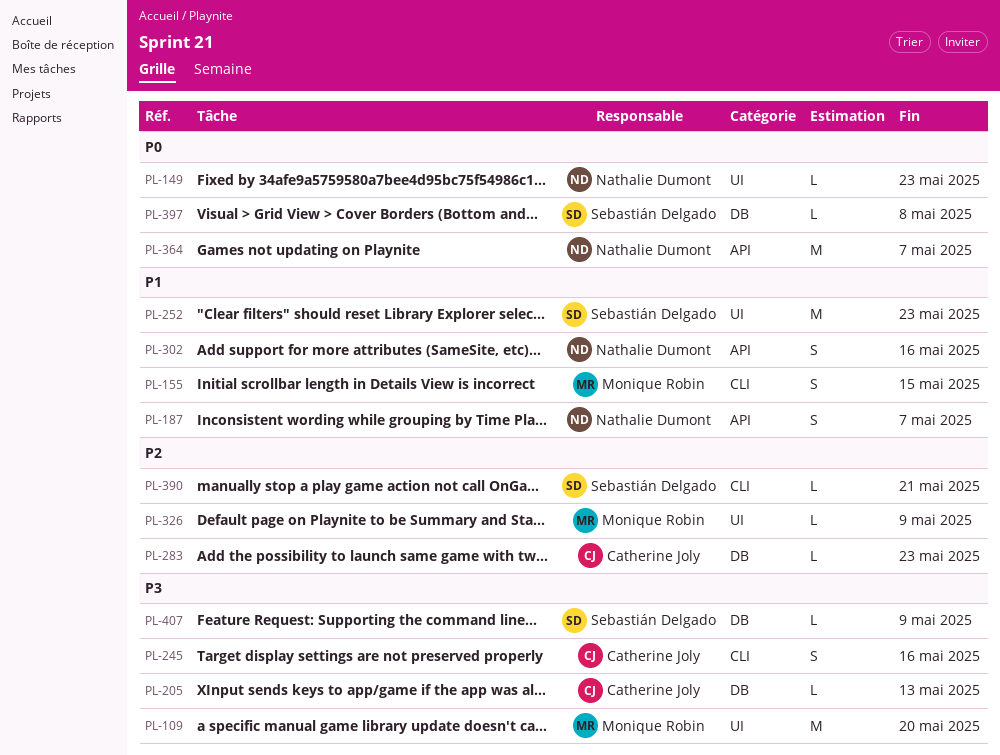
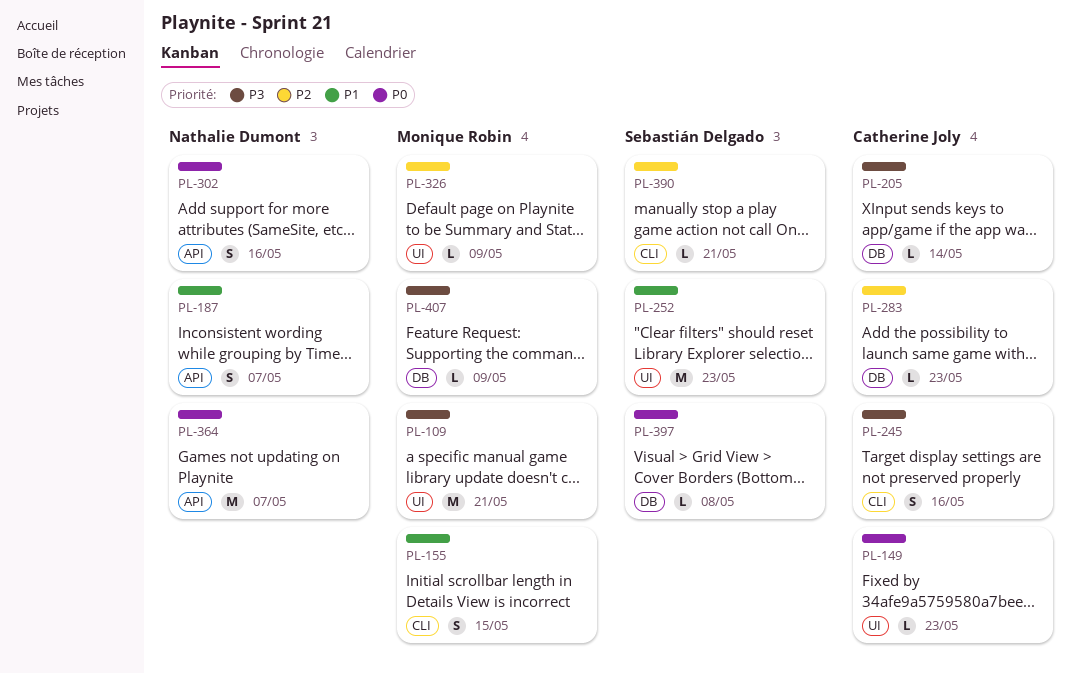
PL-109, due: May 20 -> May 21
PL-149, owner: Nathalie Dumont -> Catherine Joly
PL-205, due: May 13 -> May 14
PL-302, priority: P1 -> P0
PL-407, owner: Sebastián Delgado -> Monique Robin

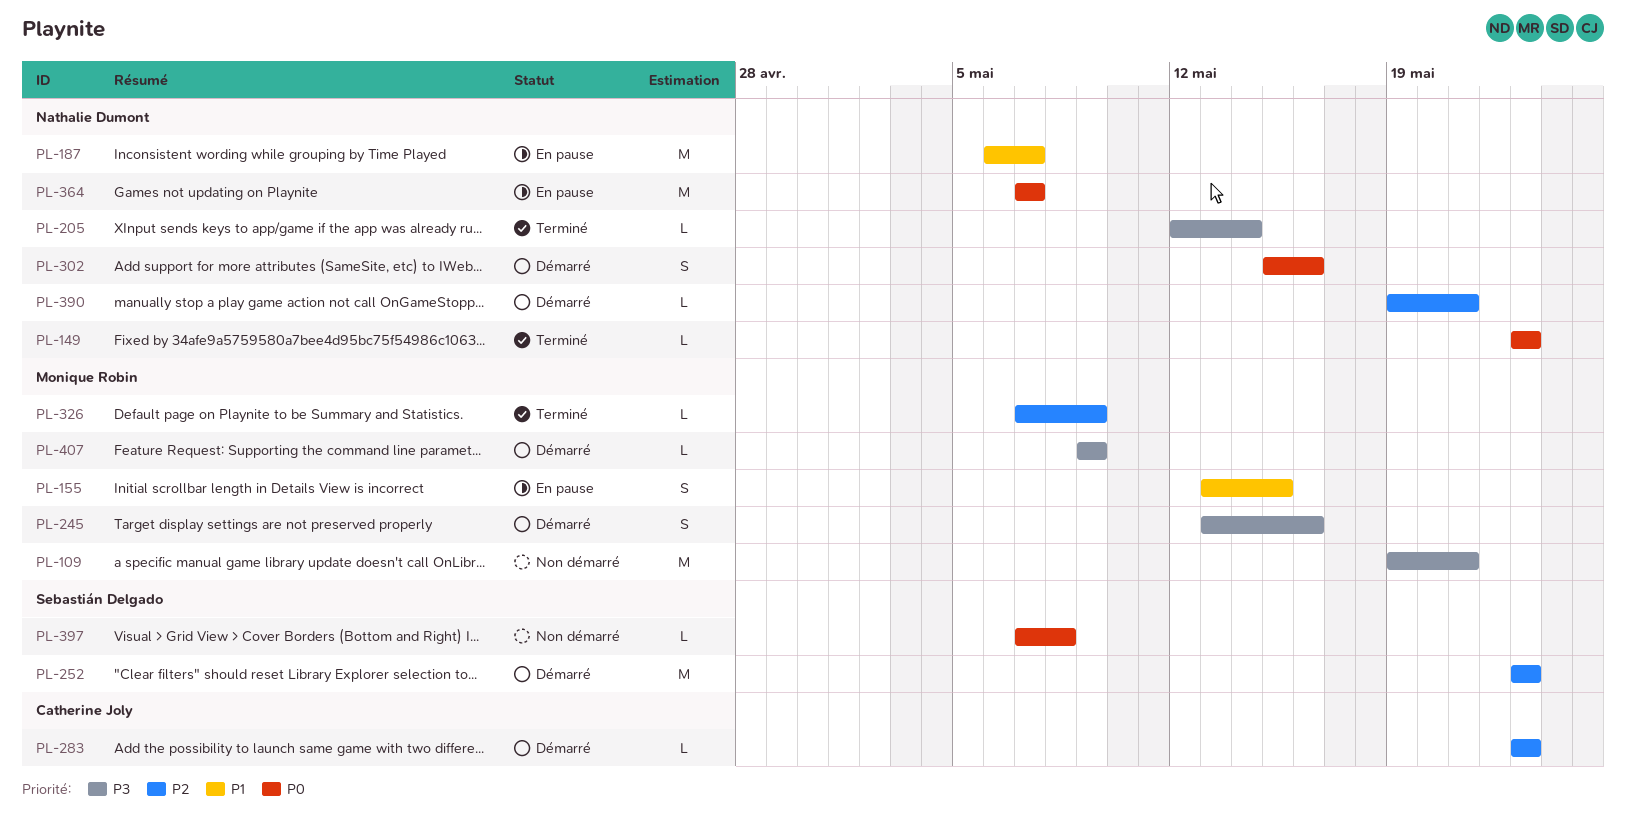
PL-149, owner: Catherine Joly -> Nathalie Dumont
PL-187, estimate: S -> M
PL-205, owner: Catherine Joly -> Nathalie Dumont
PL-245, owner: Catherine Joly -> Monique Robin
PL-252, priority: P1 -> P2
PL-390, owner: Sebastián Delgado -> Nathalie Dumont

